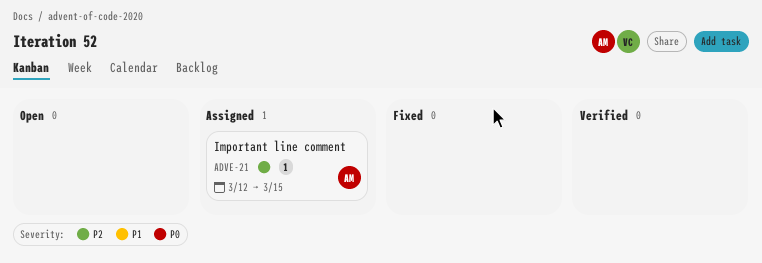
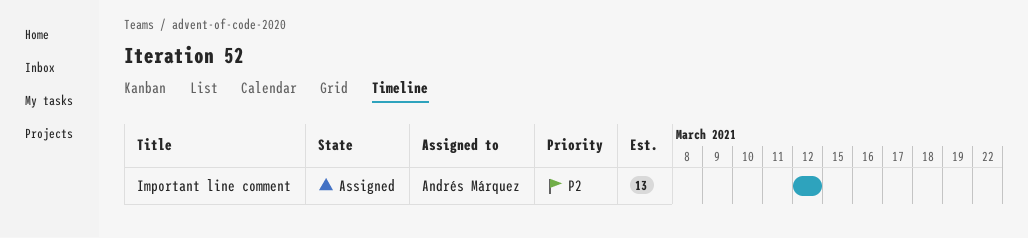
Important line comment, estimate: 1 -> 13
Important line comment, due: Mar 15 -> Mar 12

